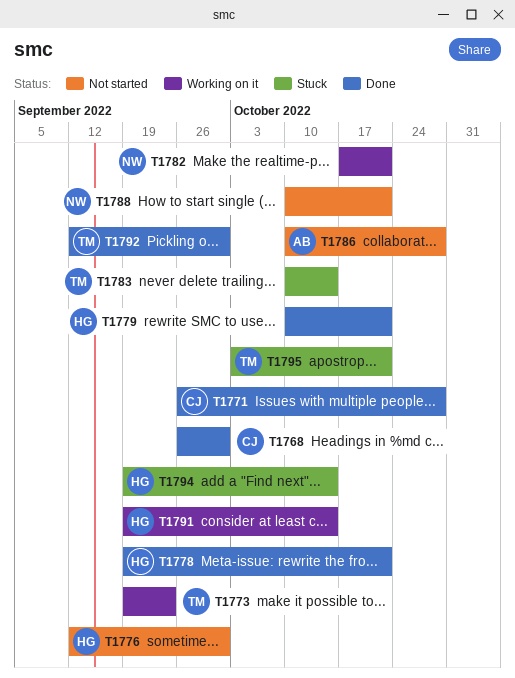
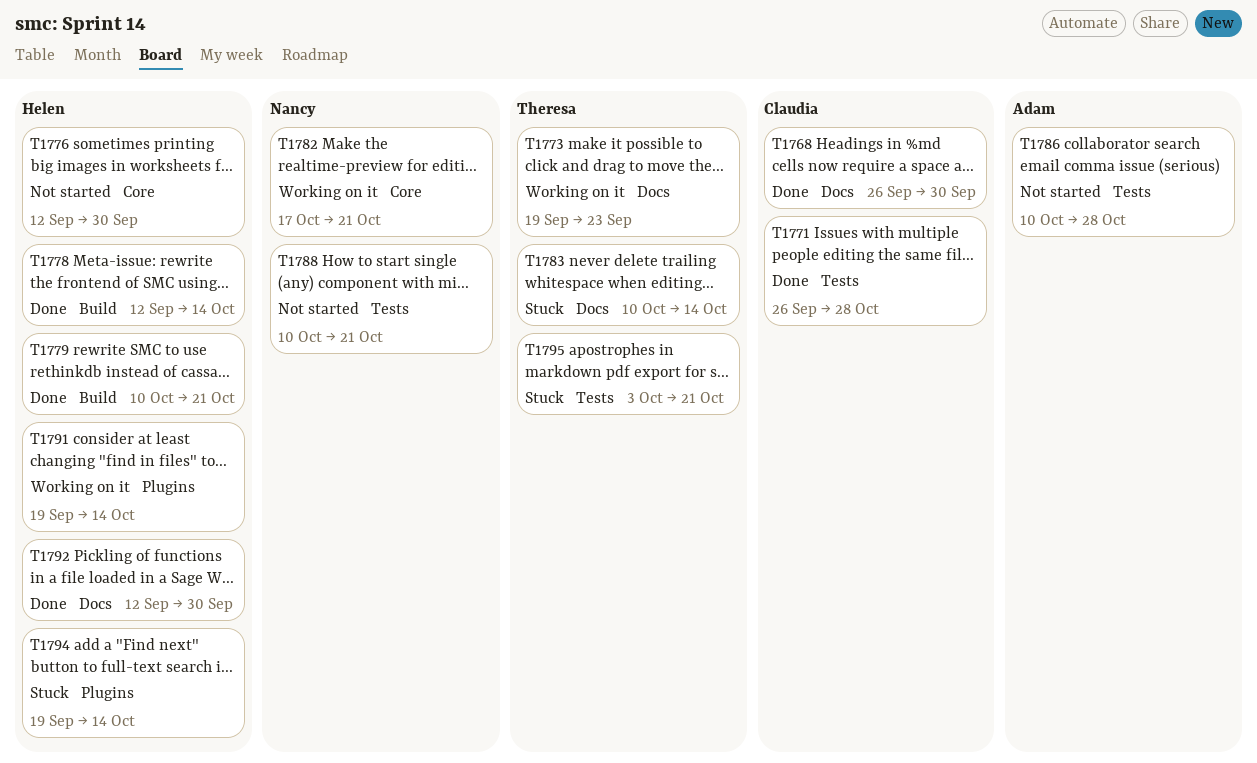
T1778, start: Sep 19 -> Sep 12
T1778, due: Oct 21 -> Oct 14
T1792, owner: Theresa -> Helen

